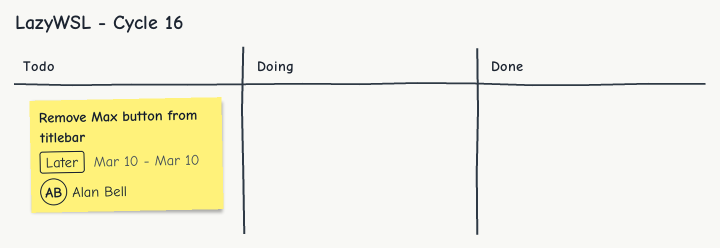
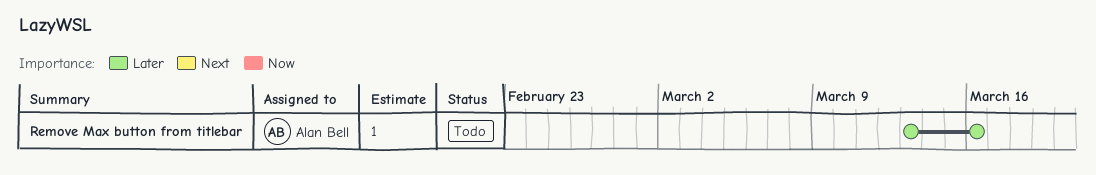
Remove Max button from titlebar, start: Mar 10 -> Mar 13
Remove Max button from titlebar, due: Mar 10 -> Mar 16

